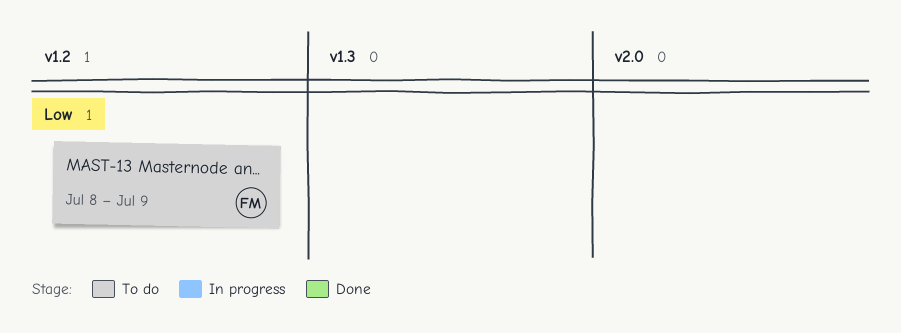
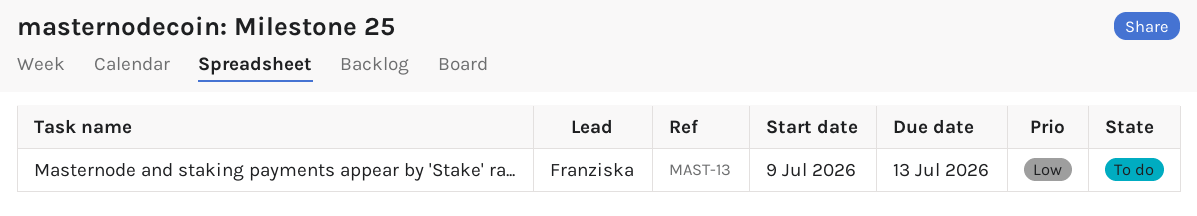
MAST-13, start: Jul 8 -> Jul 9
MAST-13, due: Jul 9 -> Jul 13

